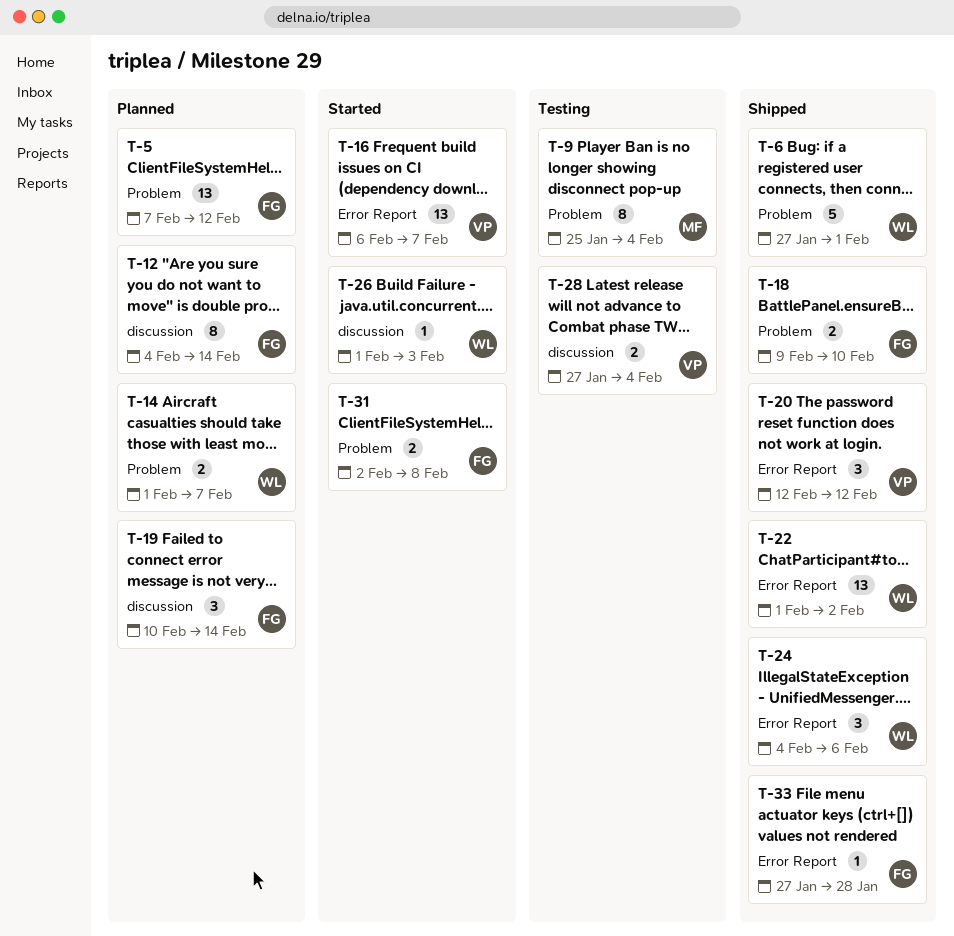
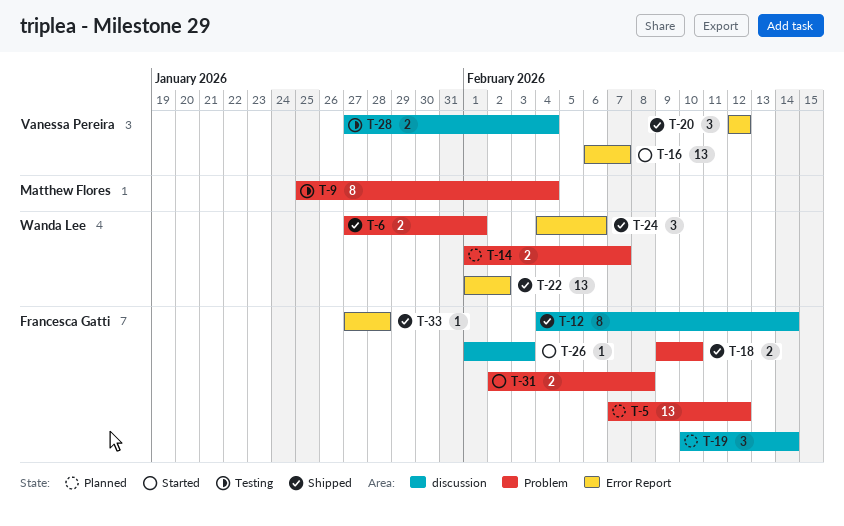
T-6, estimate: 5 -> 2
T-12, status: Planned -> Shipped
T-26, owner: Wanda Lee -> Francesca Gatti

